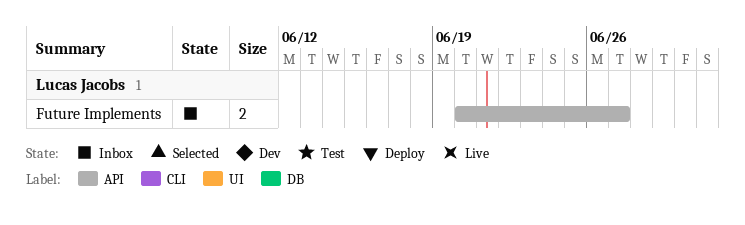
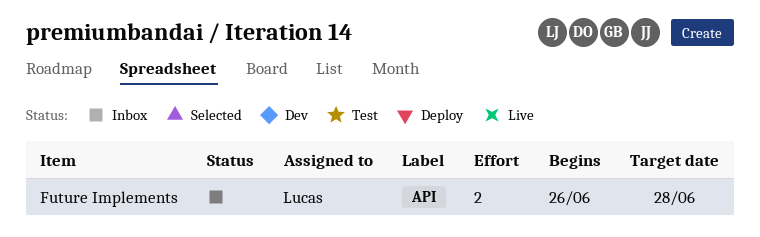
Future Implements, start: Jun 20 -> Jun 26
Future Implements, due: Jun 27 -> Jun 28

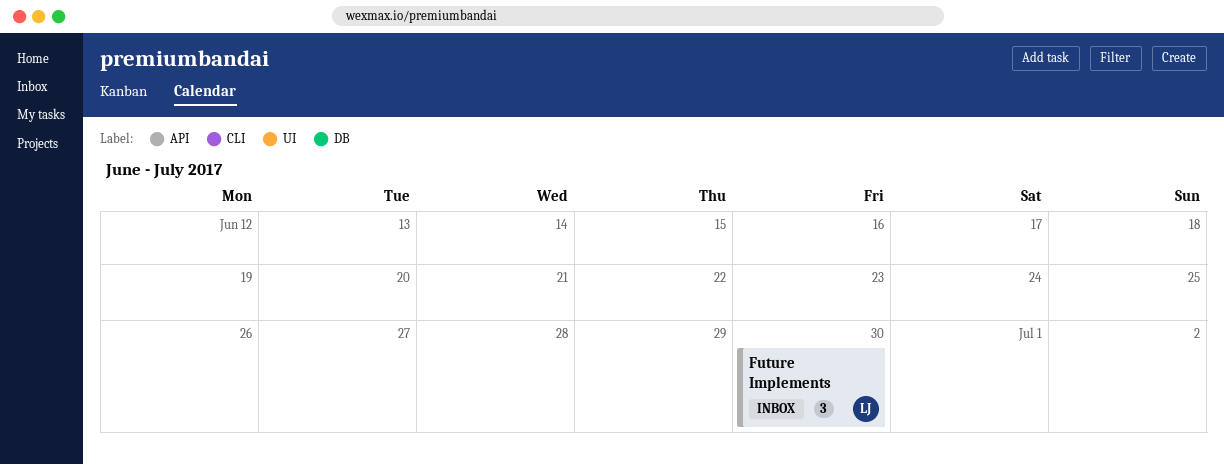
Future Implements, estimate: 2 -> 3
Future Implements, due: Jun 28 -> Jun 30

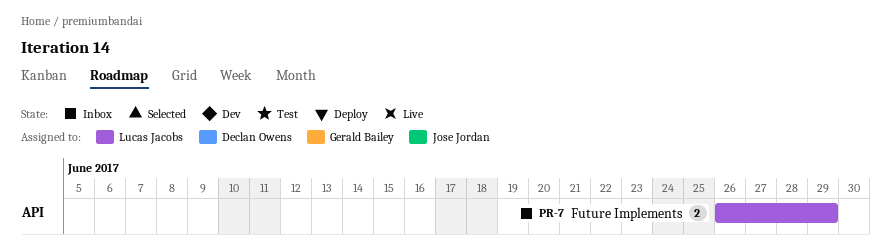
Future Implements, estimate: 3 -> 2
Future Implements, due: Jun 30 -> Jun 29

